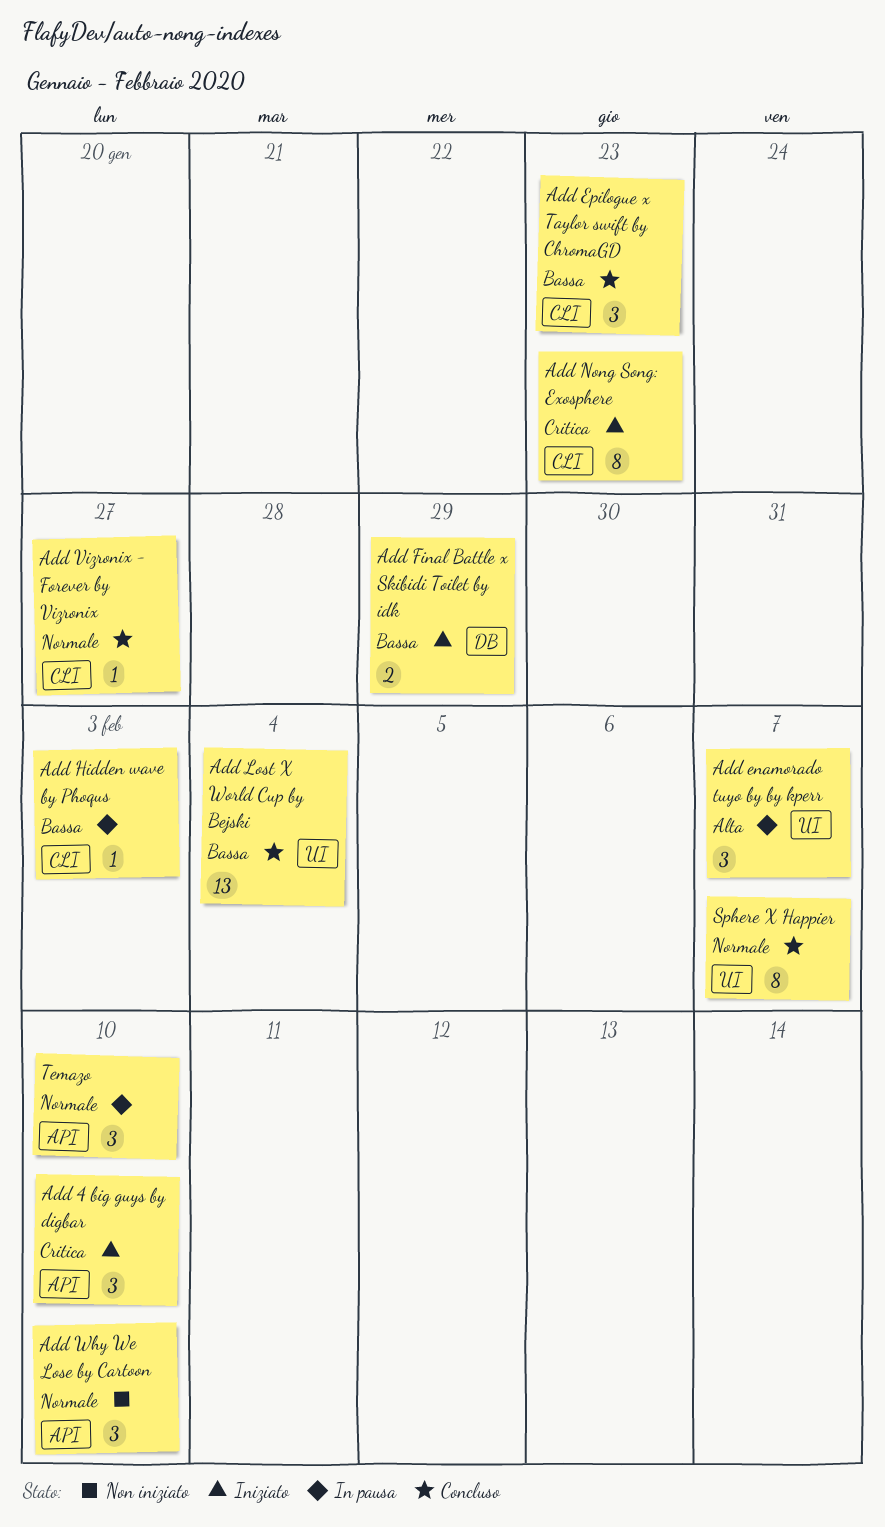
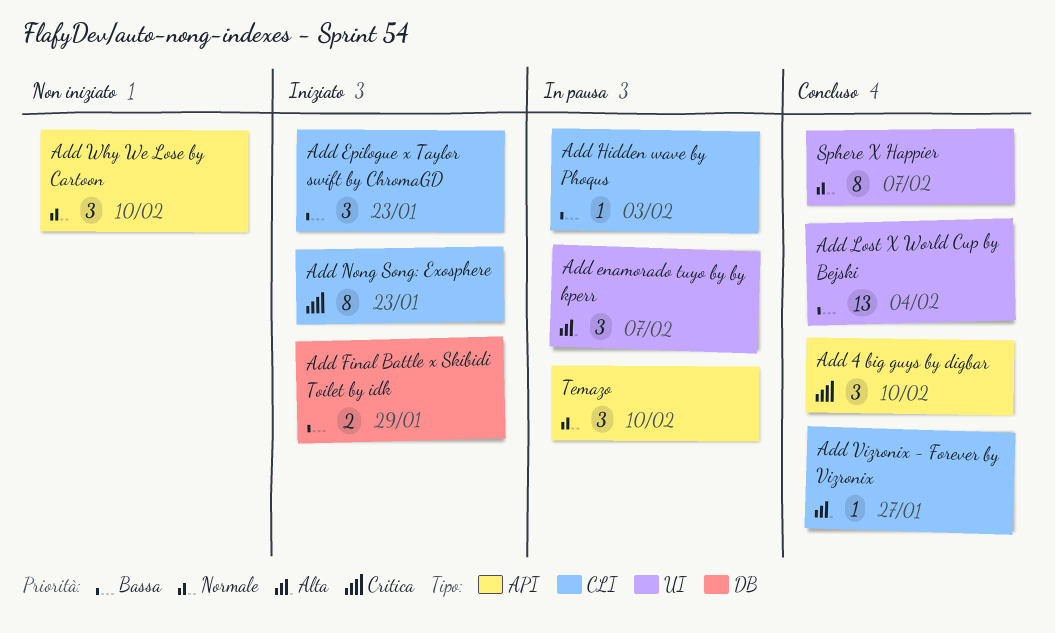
Add 4 big guys by digbar, status: Iniziato -> Concluso
Add Epilogue x Taylor swift by ChromaGD, status: Concluso -> Iniziato
Add Vizronix - Forever by Vizronix, priority: Normale -> Alta

